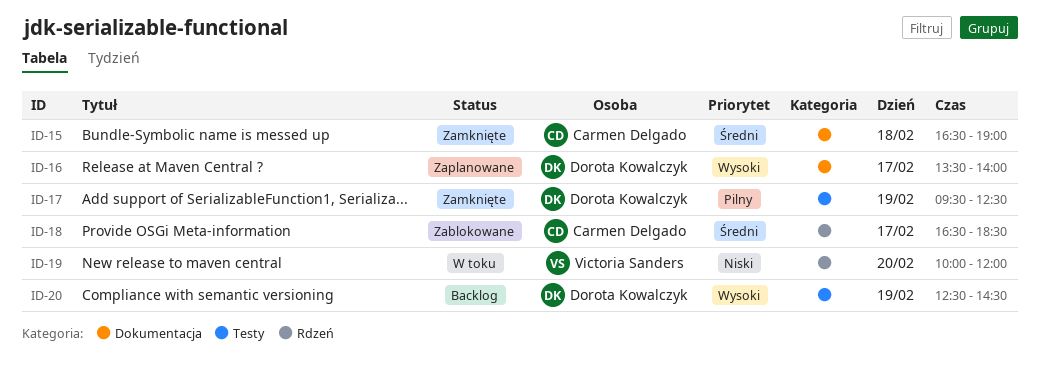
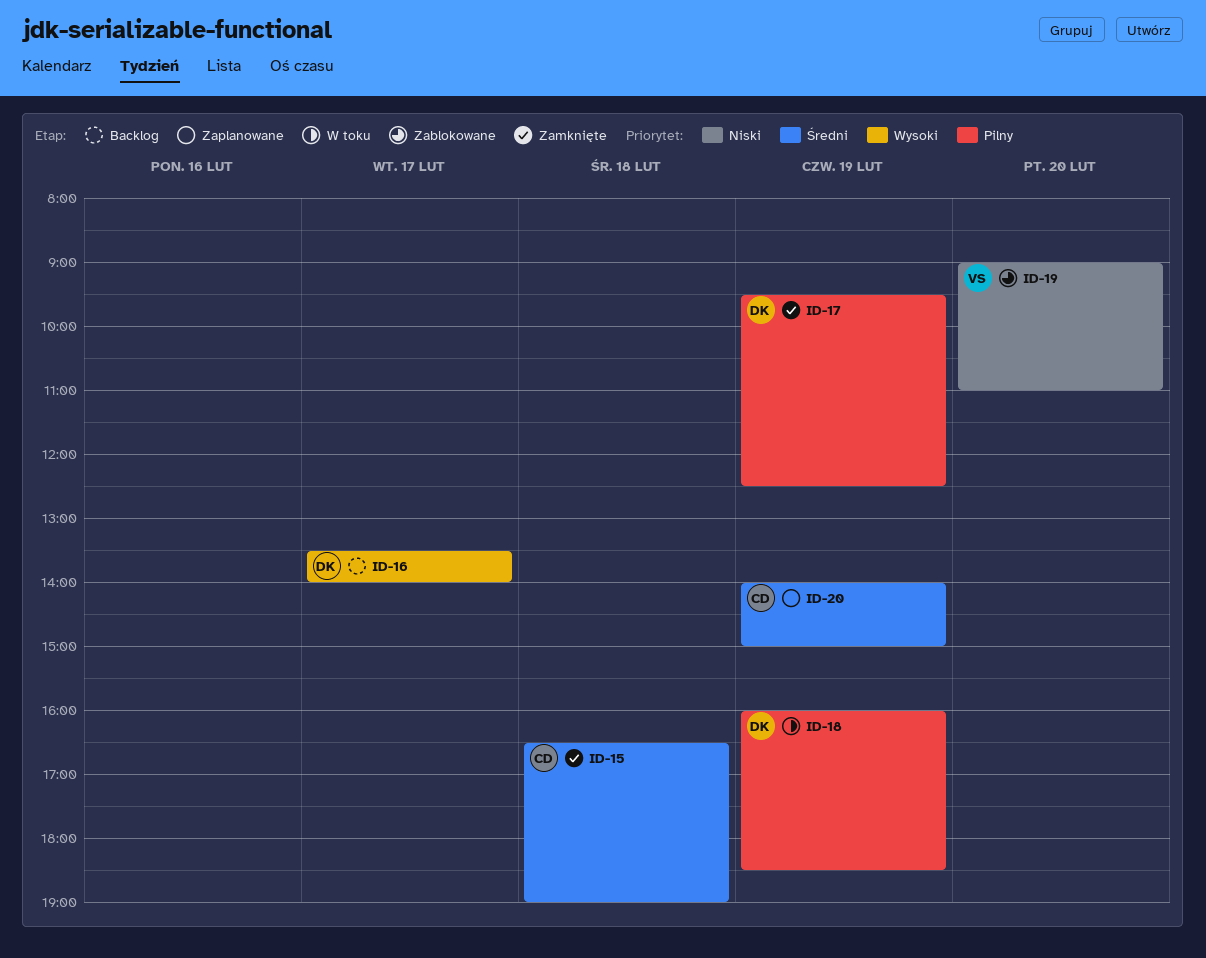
ID-16, status: Zaplanowane -> Backlog
ID-18, status: Zablokowane -> W toku
ID-18, owner: Carmen Delgado -> Dorota Kowalczyk
ID-18, priority: Średni -> Pilny
ID-18, day: Feb 17 -> Feb 19
ID-18, begins: 16:30 -> 16:00
ID-19, status: W toku -> Zablokowane
ID-19, begins: 10:00 -> 09:00
ID-19, ends: 12:00 -> 11:00
ID-20, status: Backlog -> Zaplanowane
ID-20, owner: Dorota Kowalczyk -> Carmen Delgado
ID-20, priority: Wysoki -> Średni
ID-20, begins: 12:30 -> 14:00
ID-20, ends: 14:30 -> 15:00

